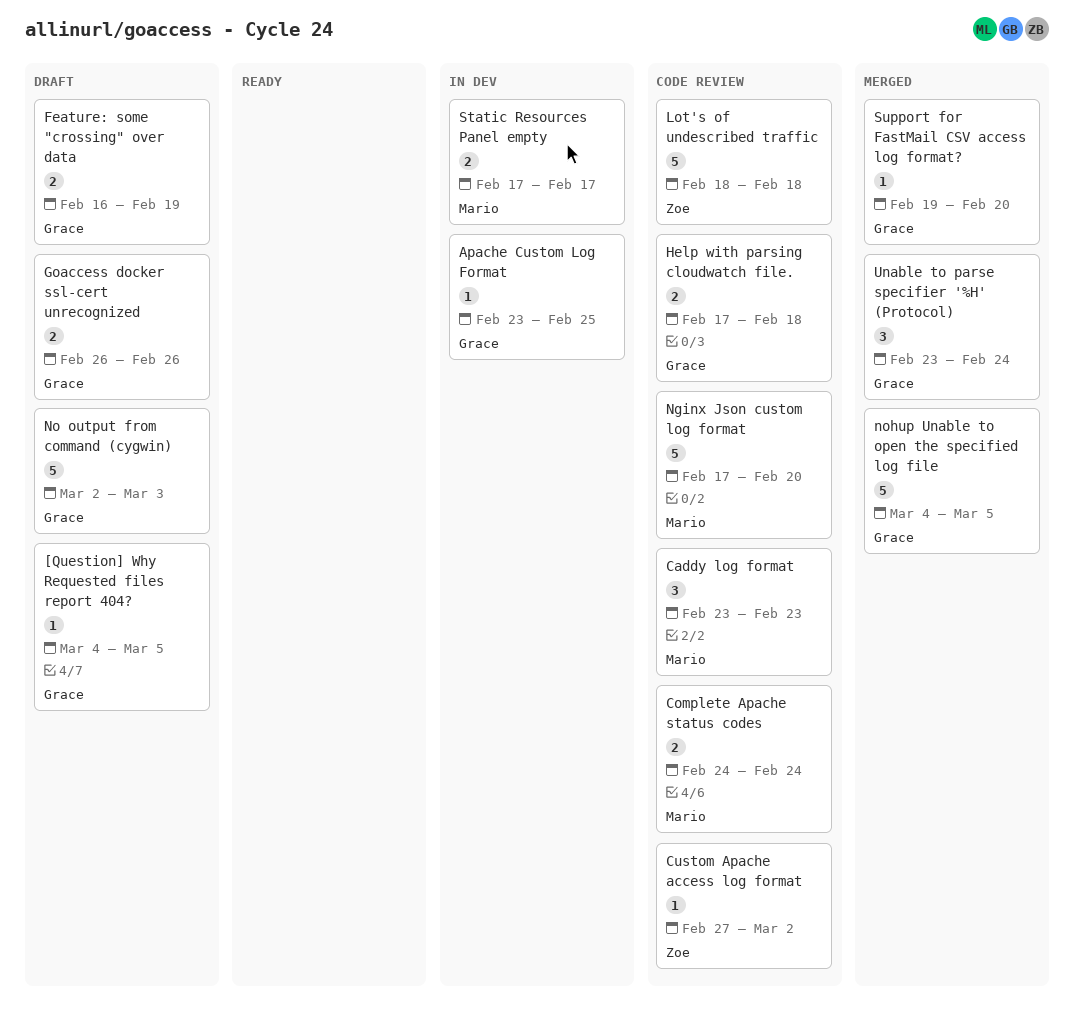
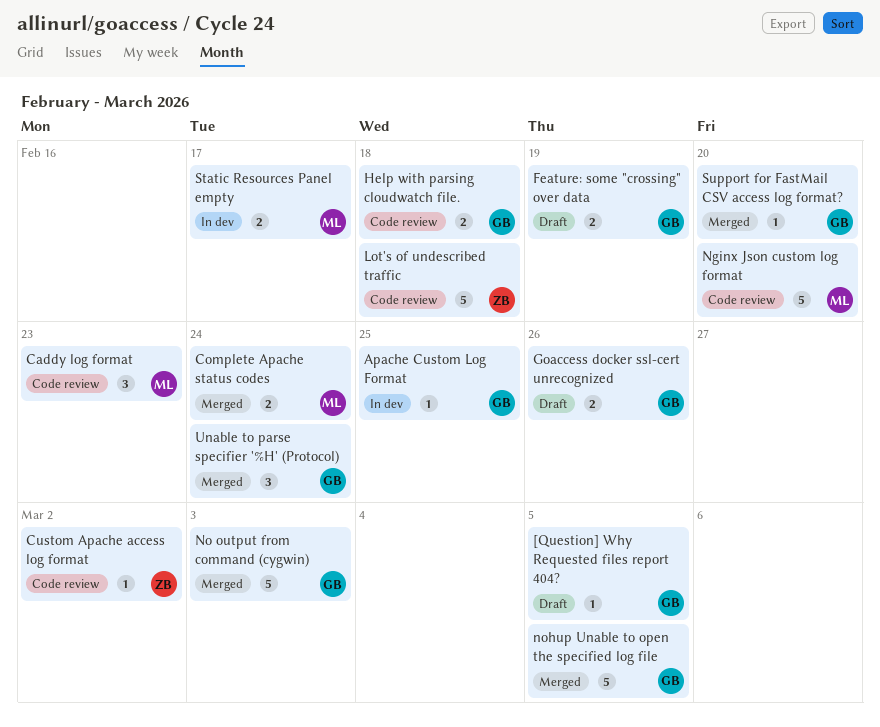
Complete Apache status codes, status: Code review -> Merged
No output from command (cygwin), status: Draft -> Merged

